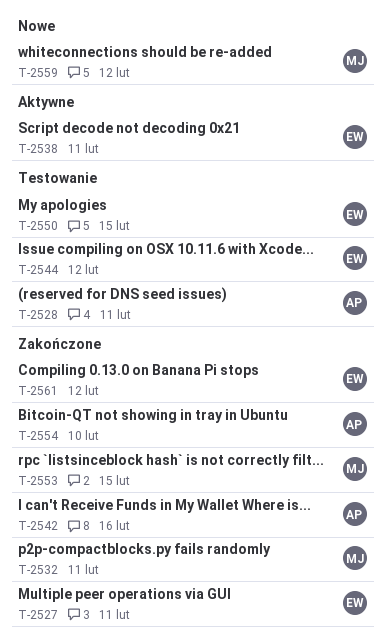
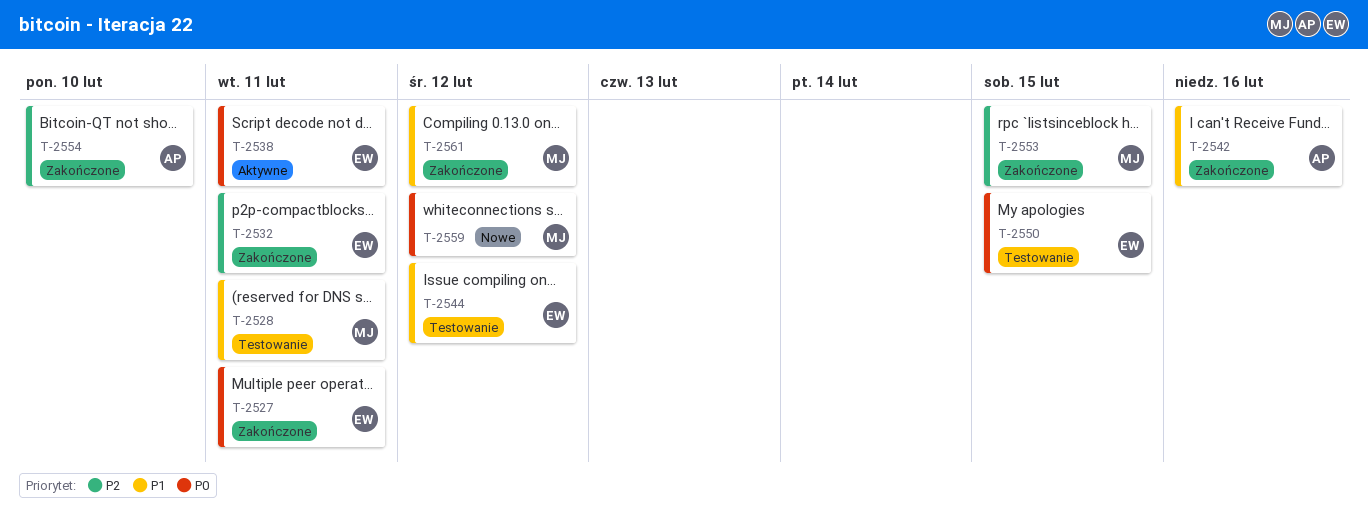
T-2528, owner: AP -> MJ
T-2532, owner: MJ -> EW
T-2561, owner: EW -> MJ

